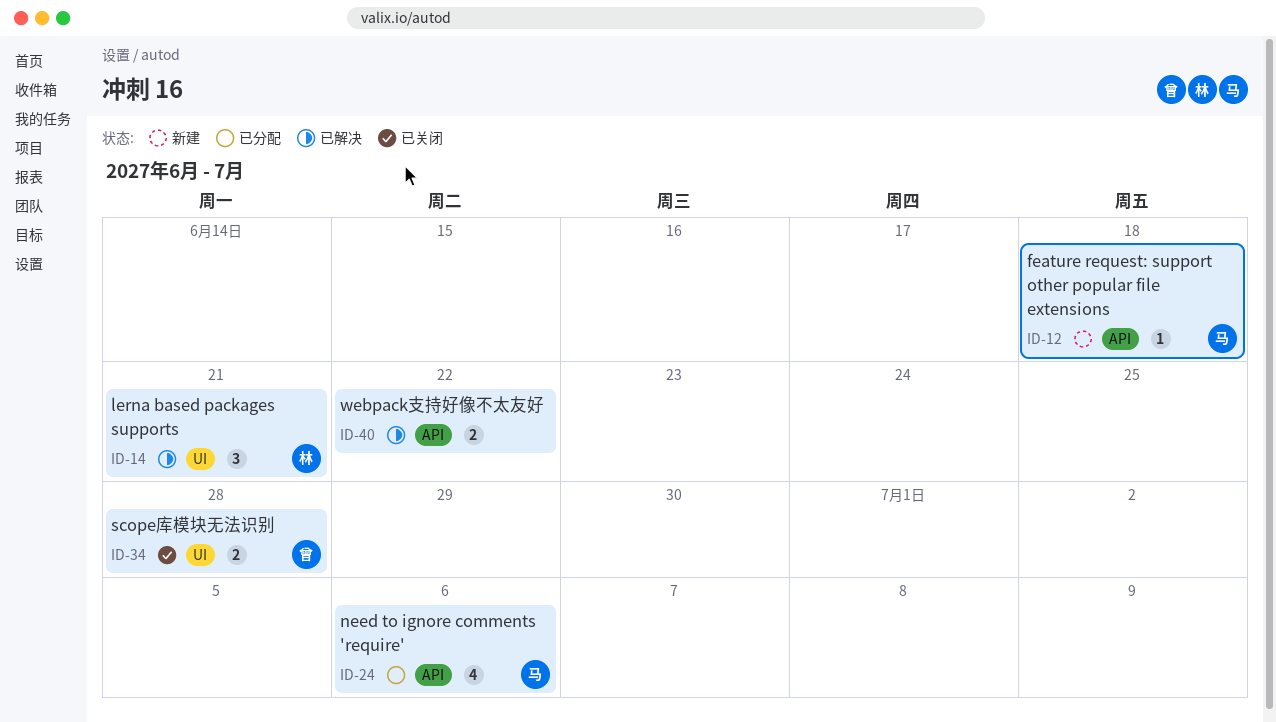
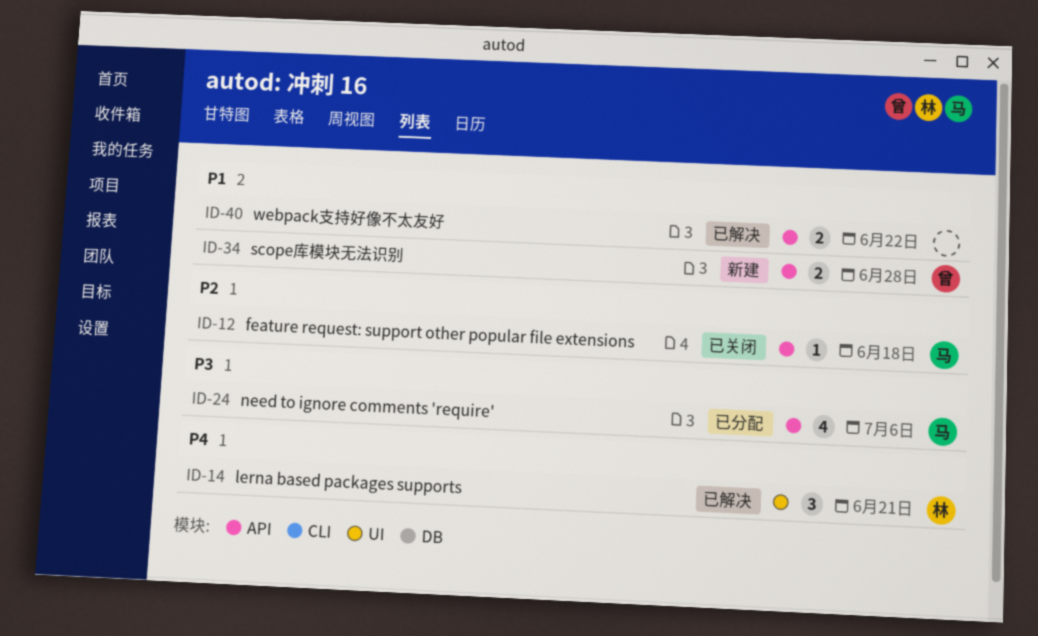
ID-12, status: 新建 -> 已关闭
ID-34, status: 已关闭 -> 新建
ID-34, label: UI -> API

